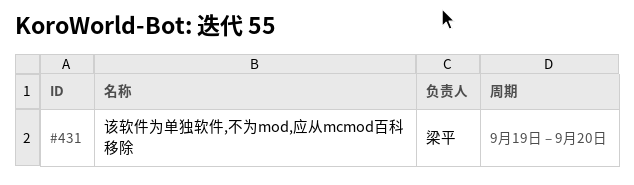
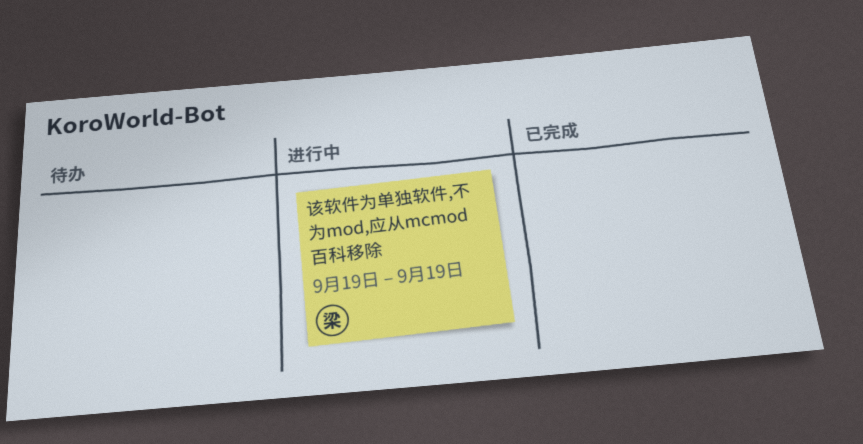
该软件为单独软件,不为mod,应从mcmod百科移除, due: Sep 20 -> Sep 19

